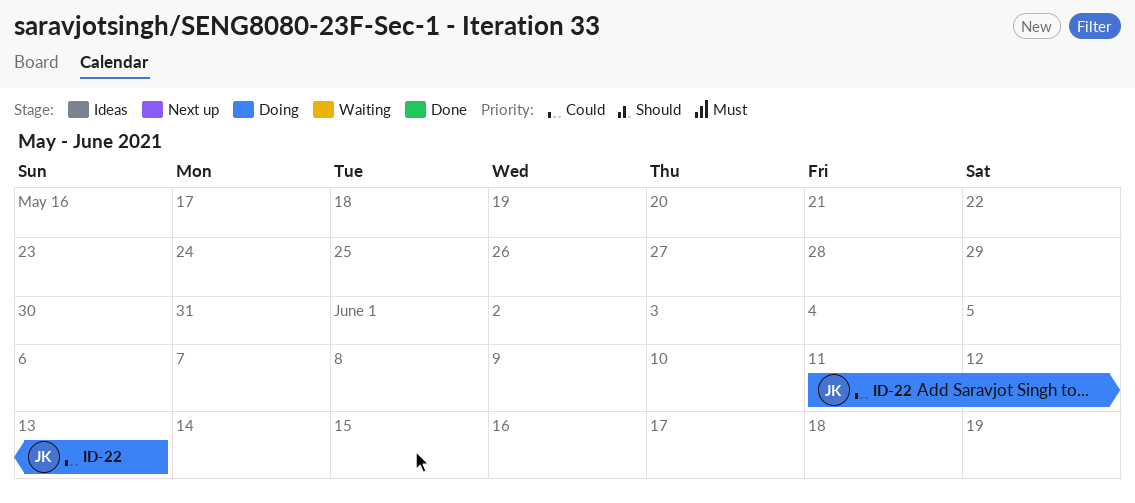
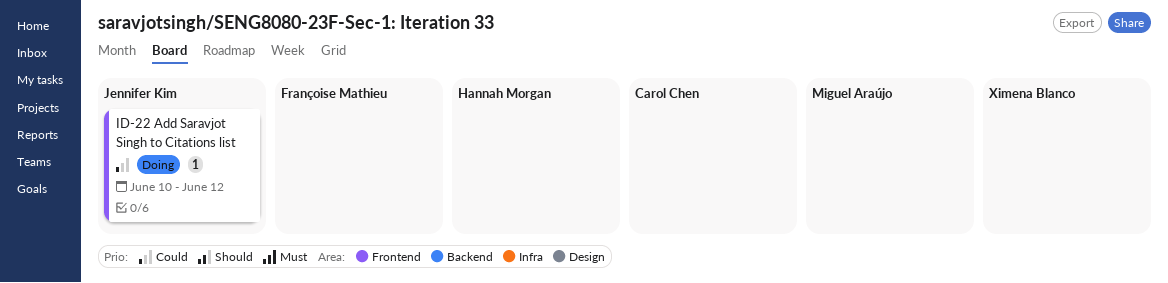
ID-22, start: Jun 11 -> Jun 10
ID-22, due: Jun 13 -> Jun 12

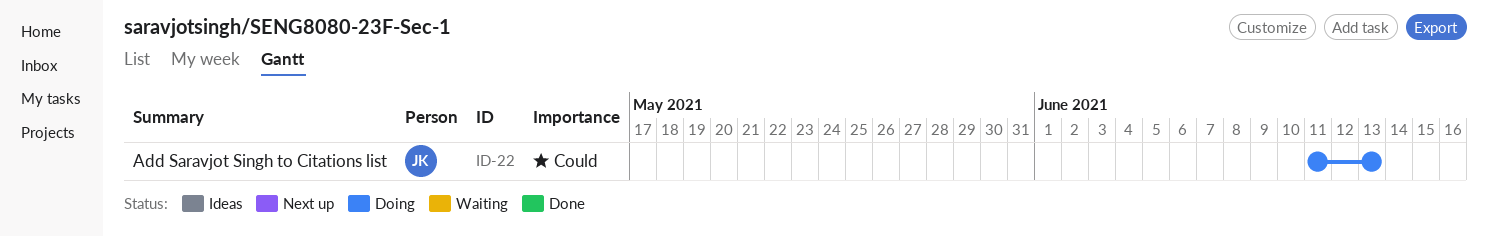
ID-22, start: Jun 10 -> Jun 11
ID-22, due: Jun 12 -> Jun 13

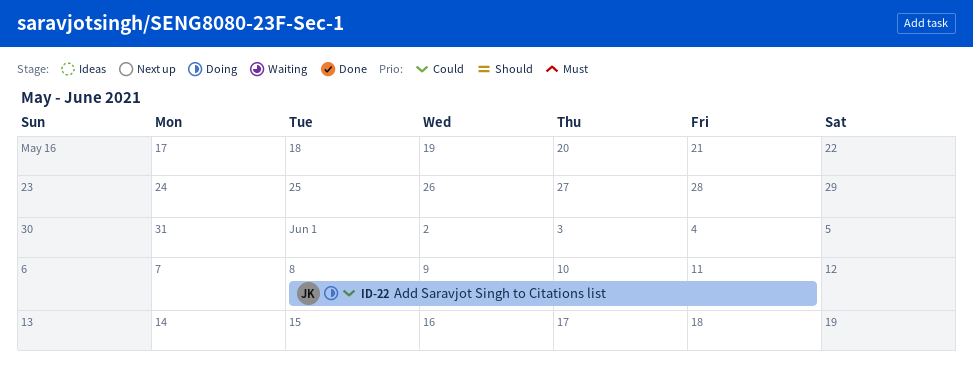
ID-22, start: Jun 11 -> Jun 8
ID-22, due: Jun 13 -> Jun 11

